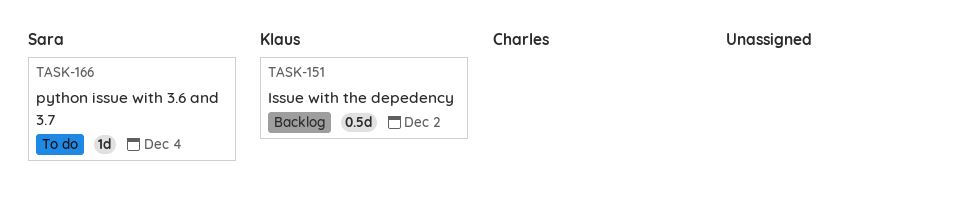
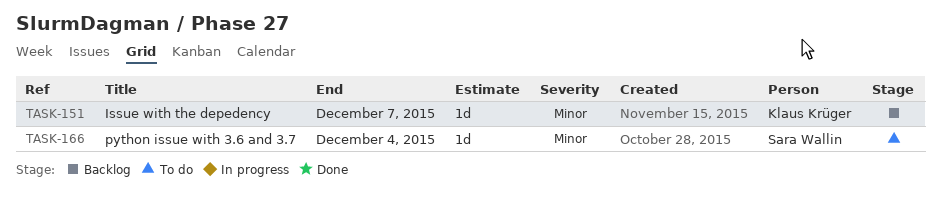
TASK-151, estimate: 0.5d -> 1d
TASK-151, due: Dec 2 -> Dec 7

